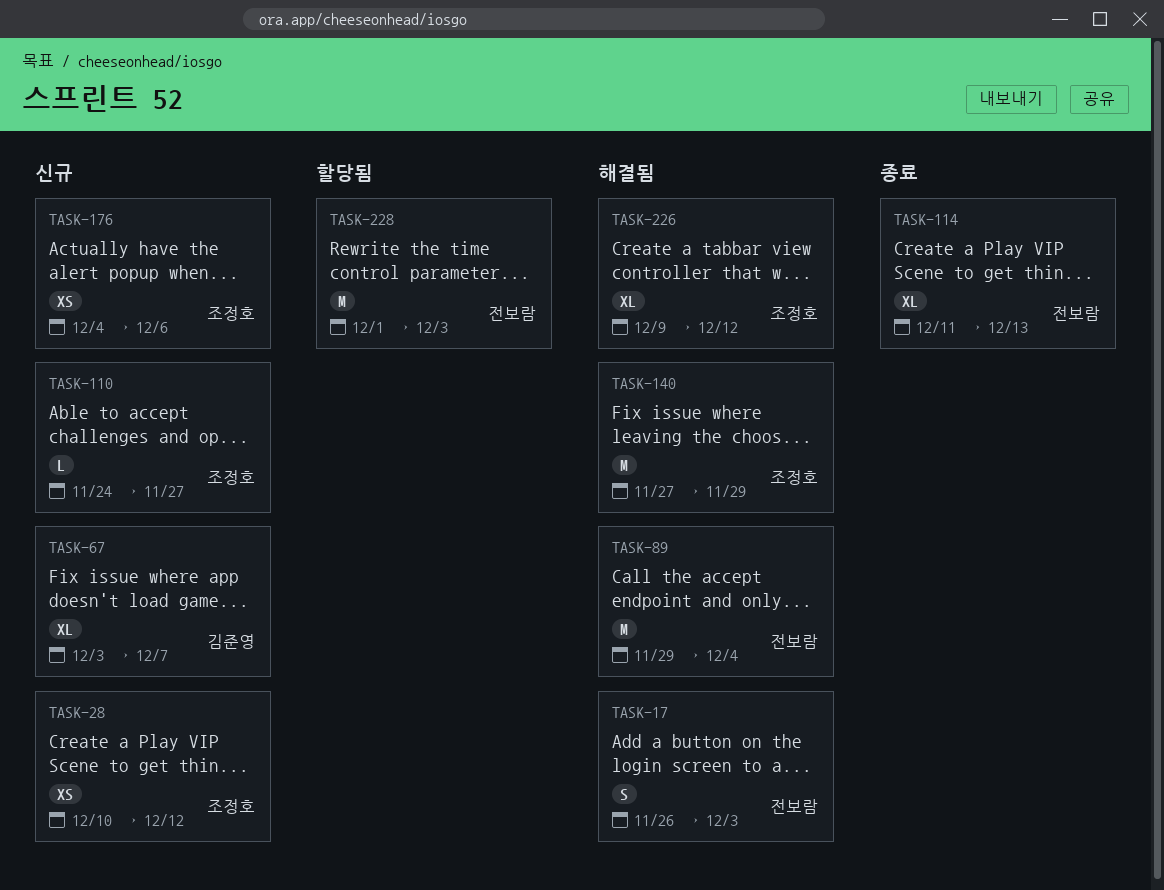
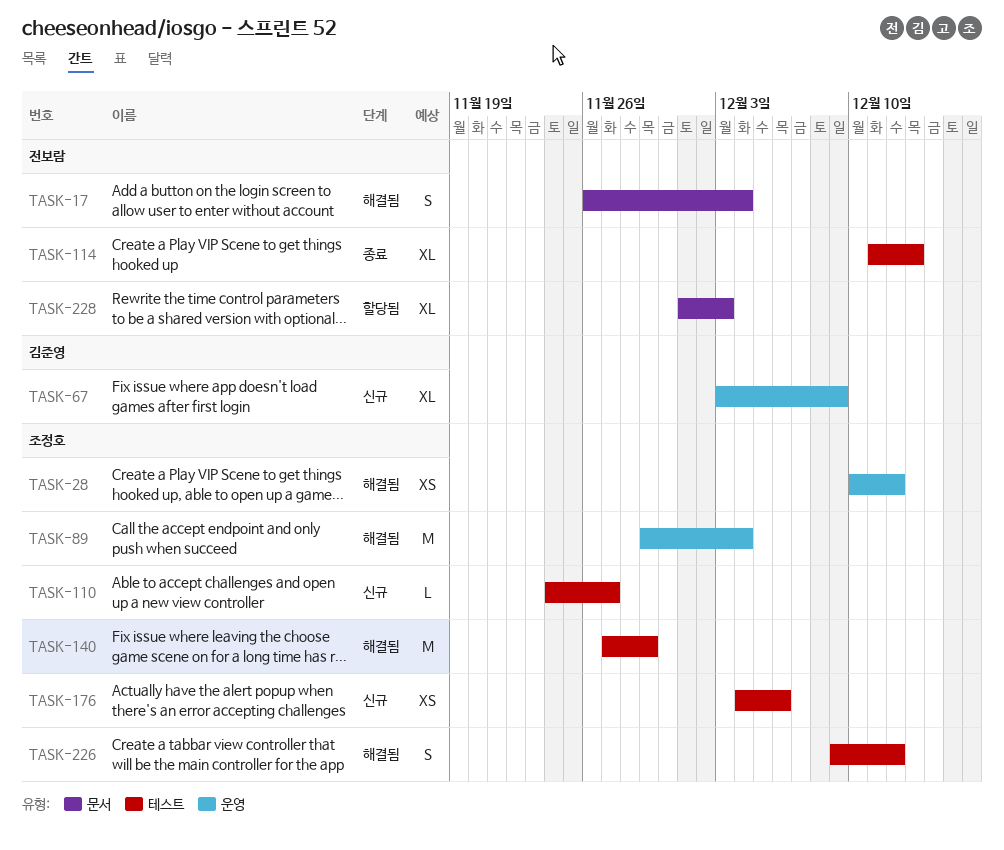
TASK-17, due: Dec 3 -> Dec 4
TASK-28, status: 신규 -> 해결됨
TASK-67, due: Dec 7 -> Dec 9
TASK-89, owner: 전보람 -> 조정호
TASK-226, estimate: XL -> S
TASK-228, estimate: M -> XL

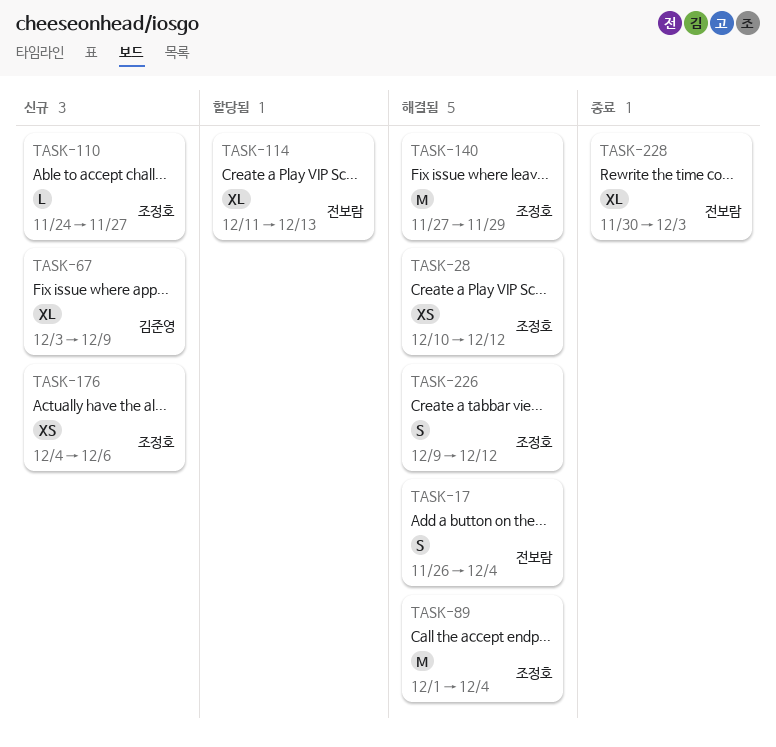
TASK-89, start: Nov 29 -> Dec 1
TASK-114, status: 종료 -> 할당됨
TASK-228, status: 할당됨 -> 종료
TASK-228, start: Dec 1 -> Nov 30

